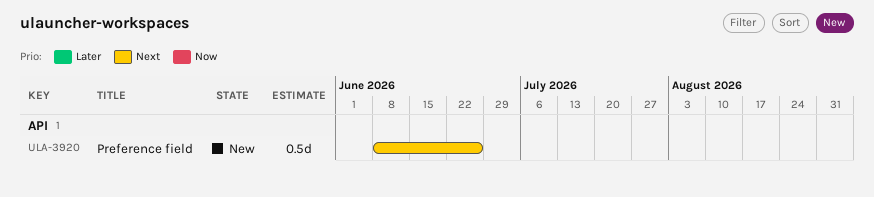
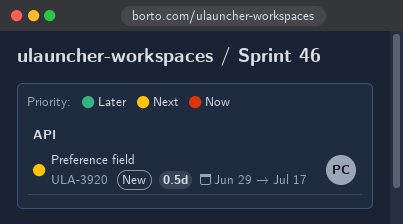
ULA-3920, start: Jun 8 -> Jun 29
ULA-3920, due: Jun 26 -> Jul 17

